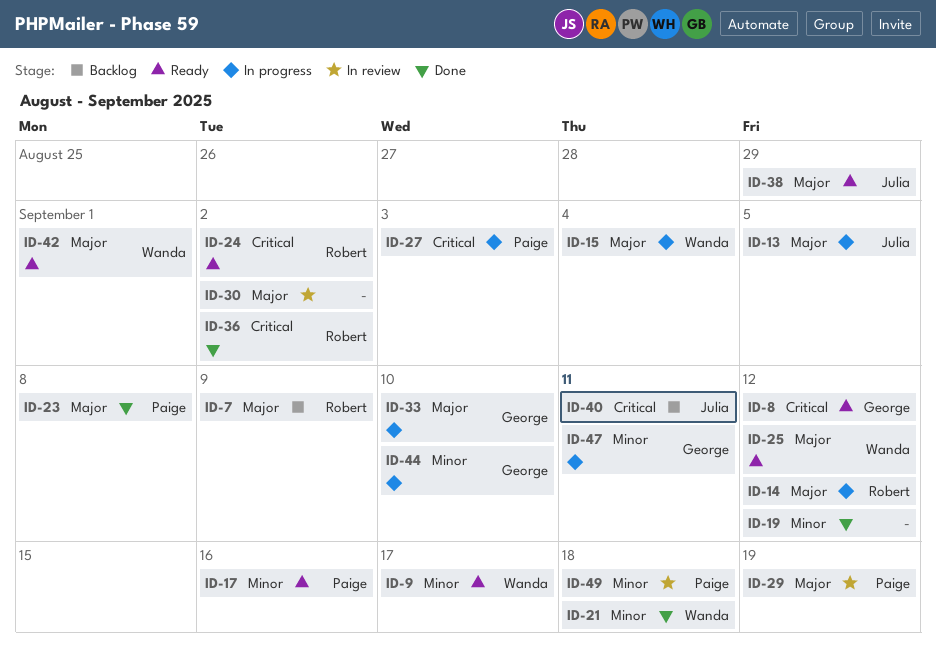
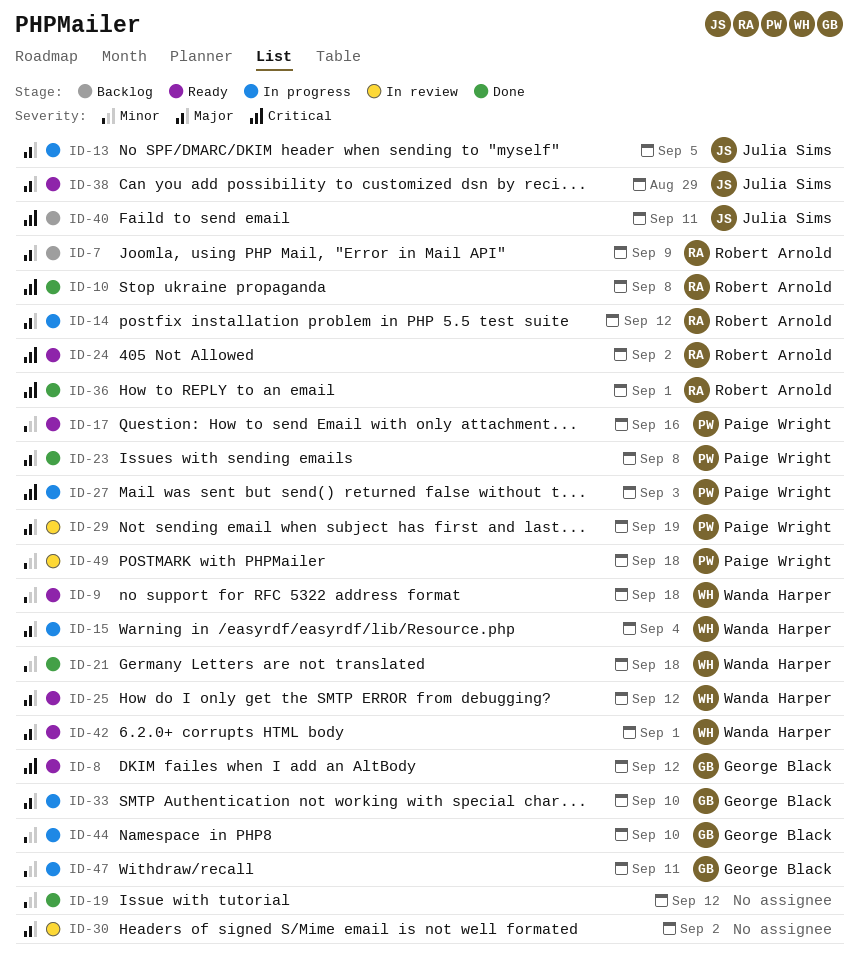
ID-9, due: Sep 17 -> Sep 18
ID-10: none -> present
ID-36, due: Sep 2 -> Sep 1

